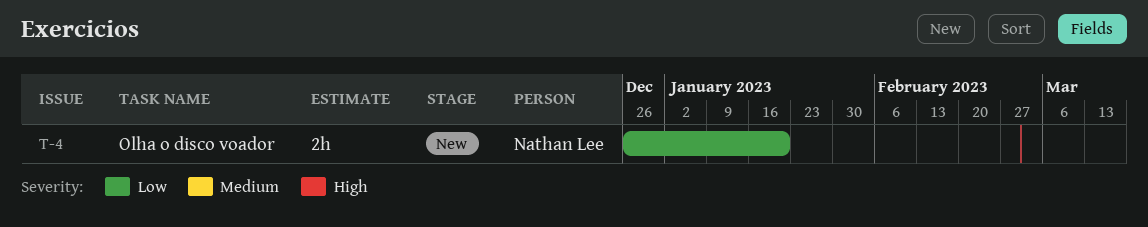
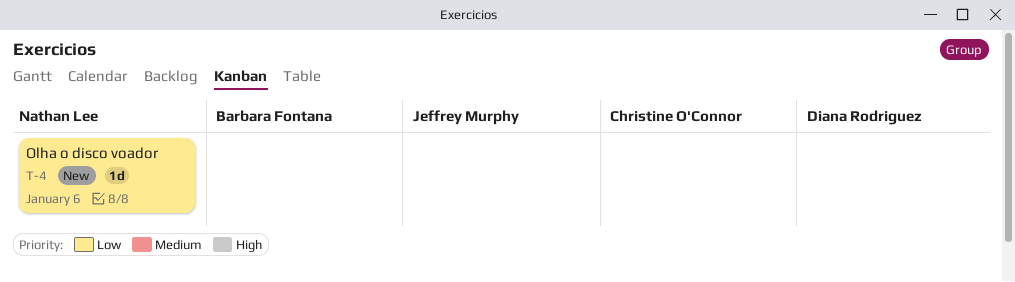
T-4, estimate: 2h -> 1d
T-4, due: Jan 20 -> Jan 6

